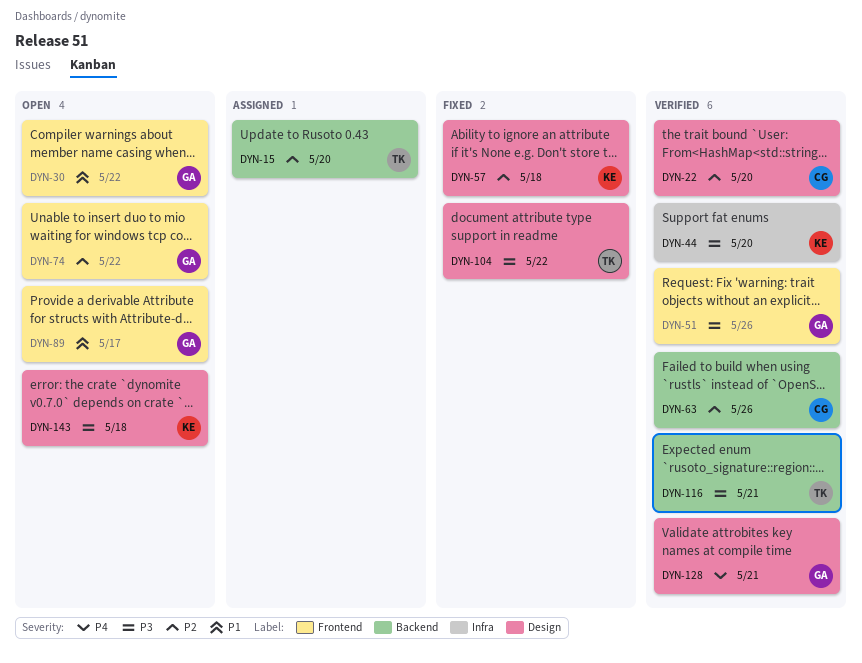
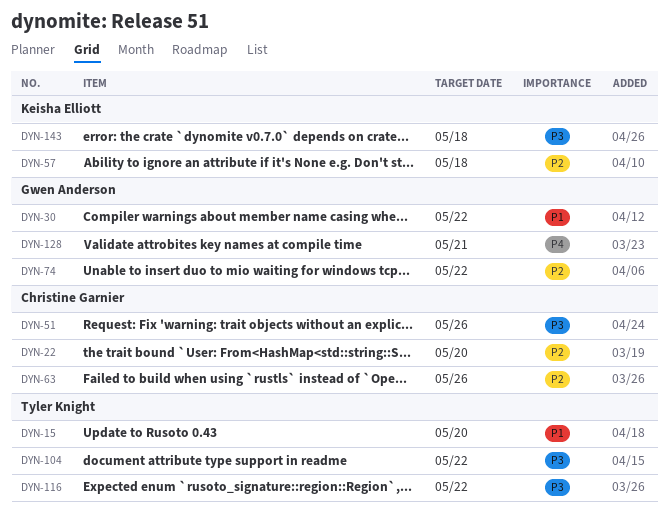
DYN-15, priority: P2 -> P1
DYN-44: present -> none
DYN-51, owner: Gwen Anderson -> Christine Garnier
DYN-89: present -> none
DYN-116, due: May 21 -> May 22

